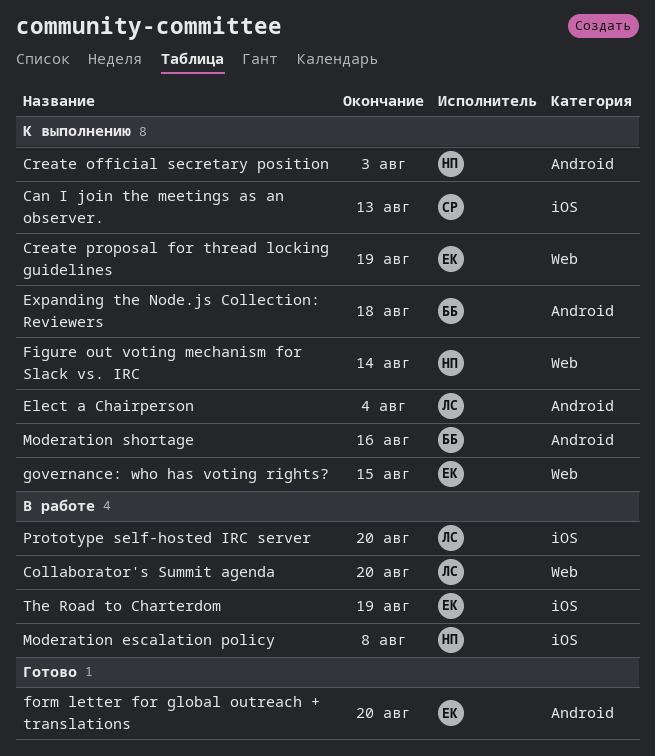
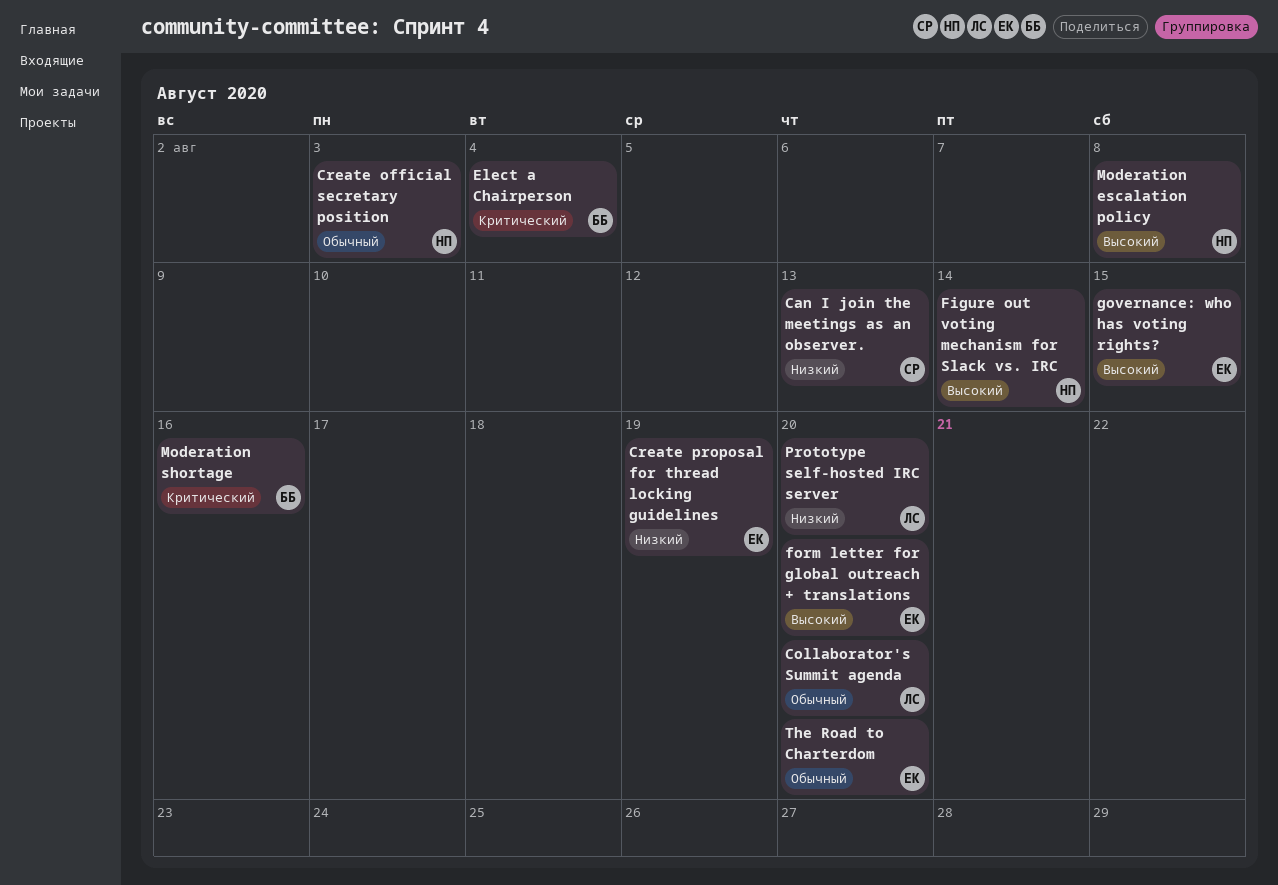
Elect a Chairperson, owner: ЛС -> ББ
Expanding the Node.js Collection: Reviewers: present -> none
The Road to Charterdom, due: Aug 19 -> Aug 20

